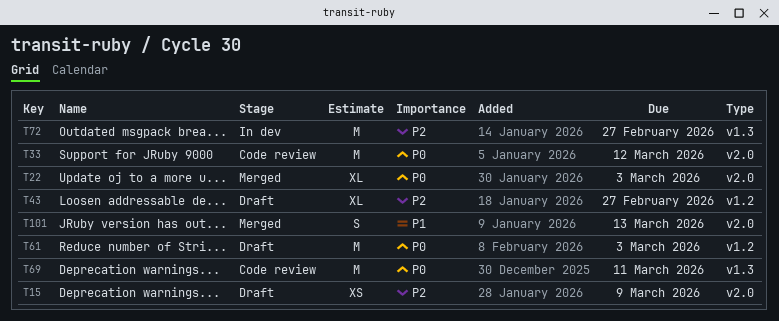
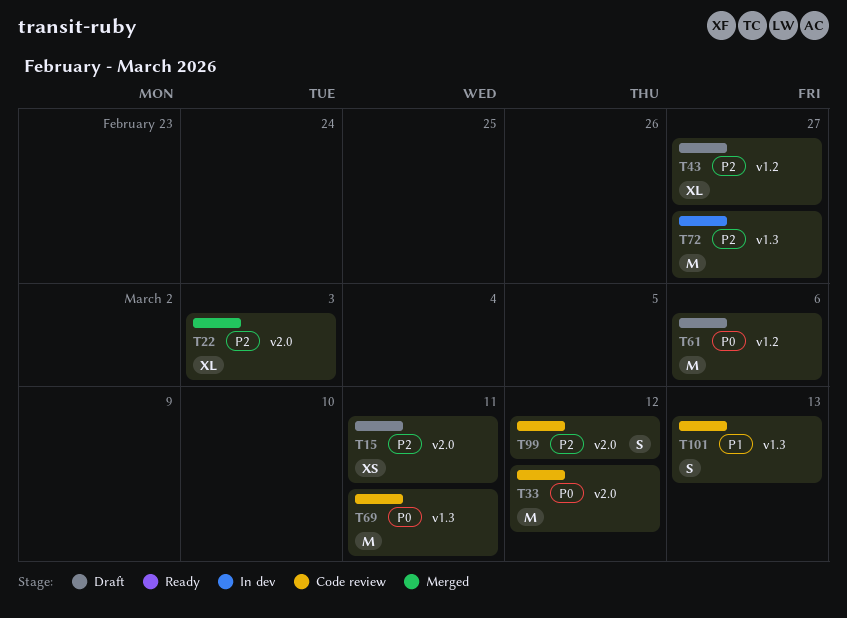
T15, due: Mar 9 -> Mar 11
T22, priority: P0 -> P2
T61, due: Mar 3 -> Mar 6
T99: none -> present
T101, status: Merged -> Code review
T101, label: v2.0 -> v1.3

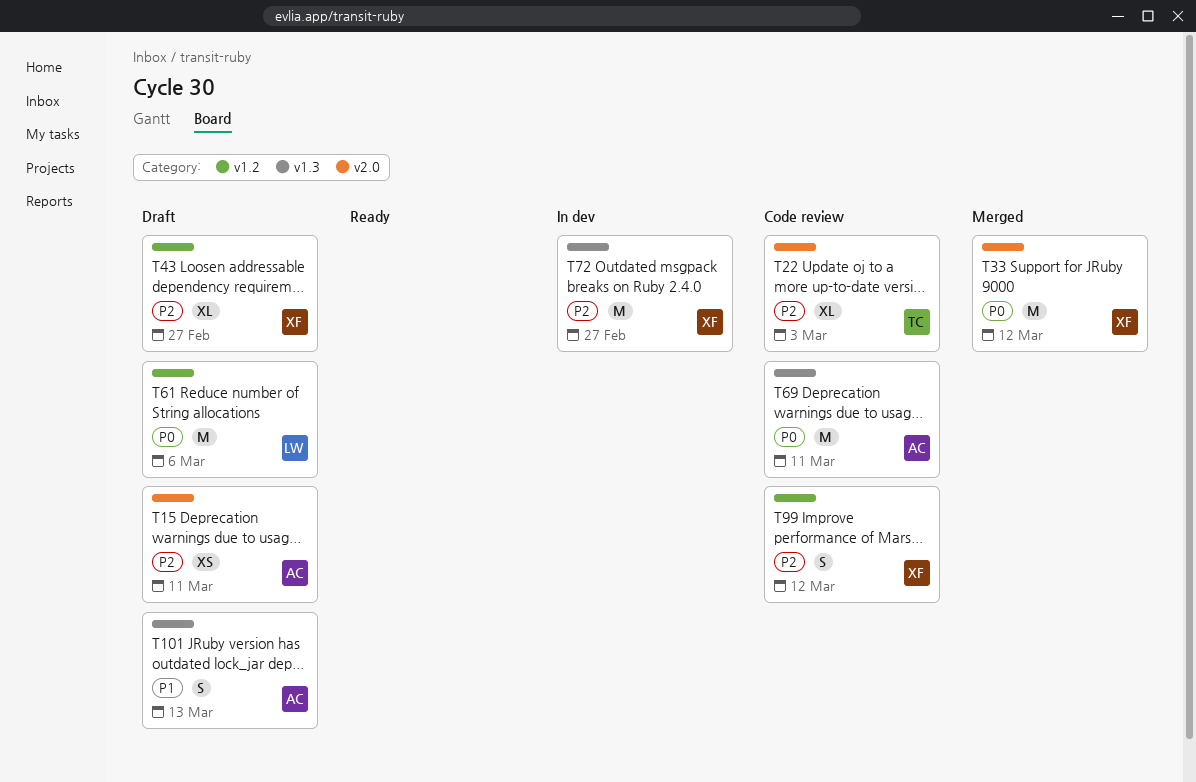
T22, status: Merged -> Code review
T33, status: Code review -> Merged
T99, label: v2.0 -> v1.2
T101, status: Code review -> Draft

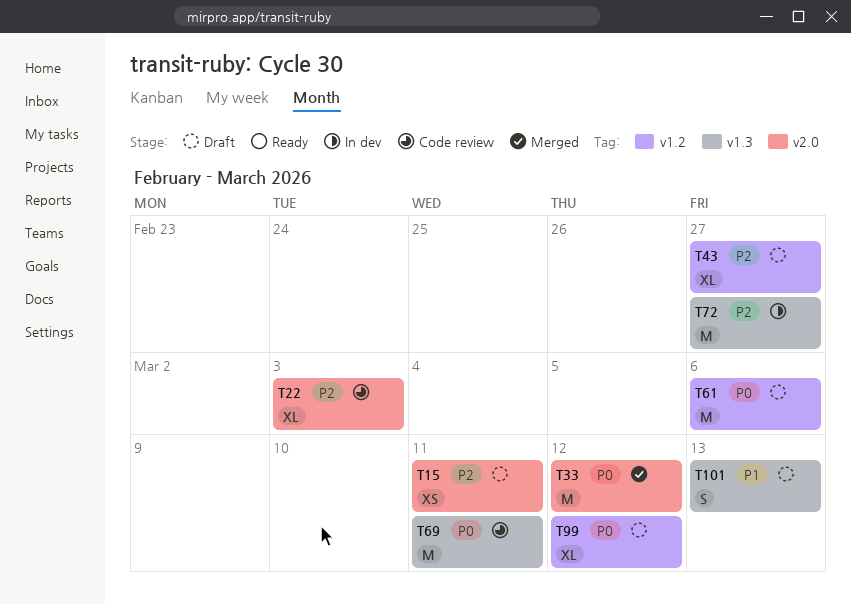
T99, status: Code review -> Draft
T99, priority: P2 -> P0
T99, estimate: S -> XL

